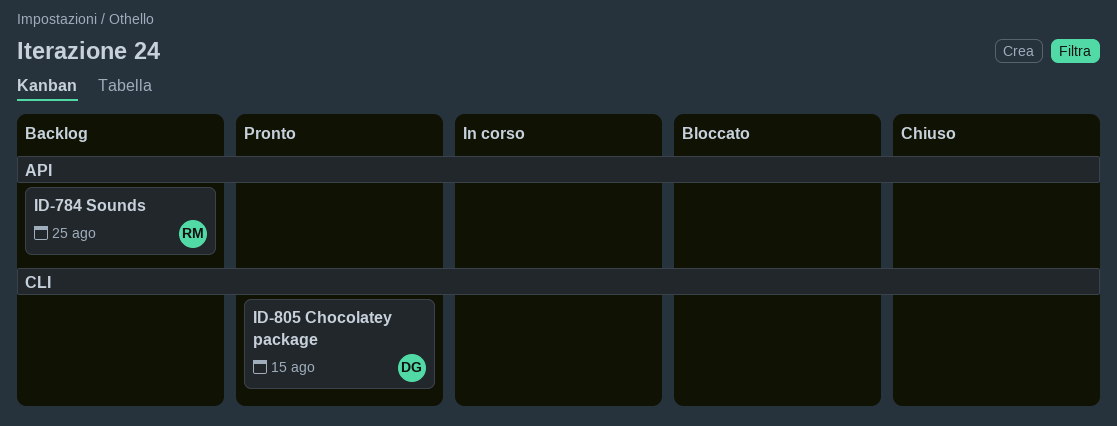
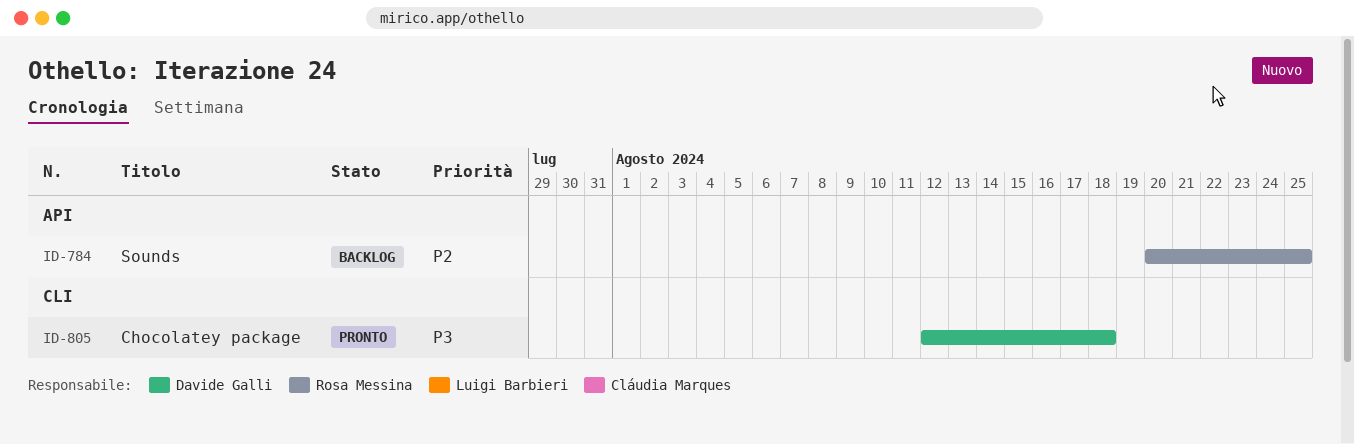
ID-805, due: Aug 15 -> Aug 18

